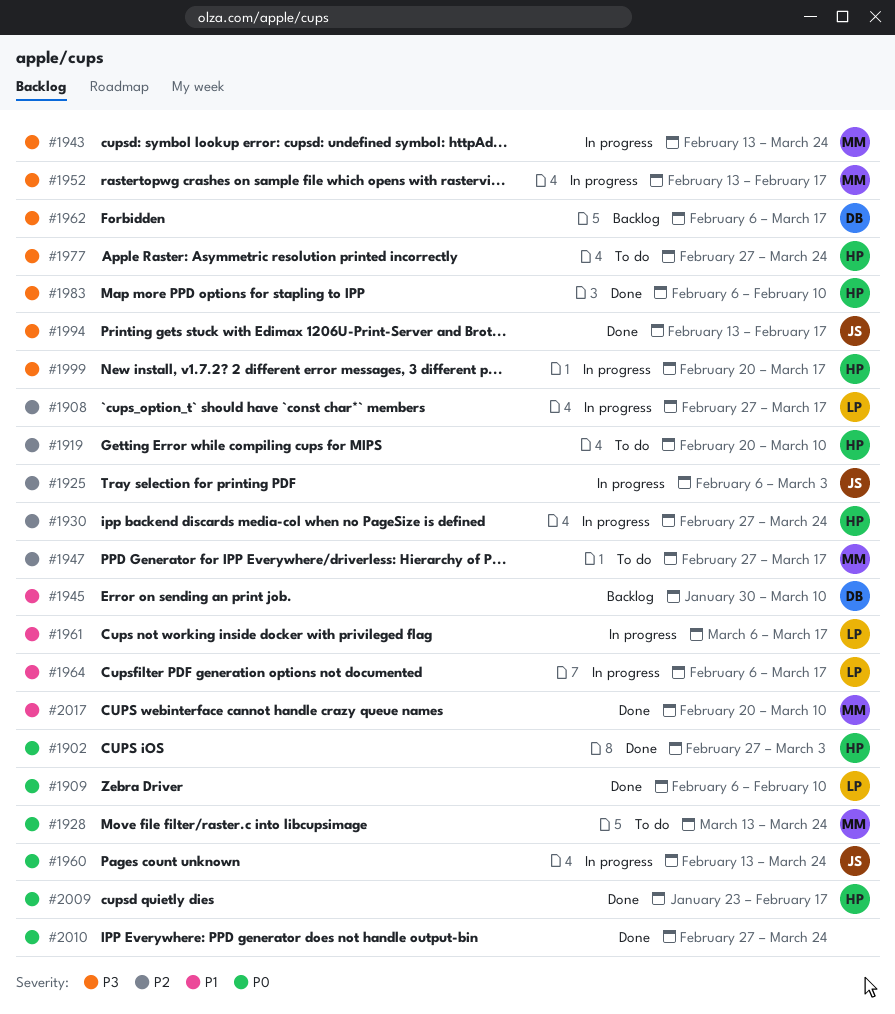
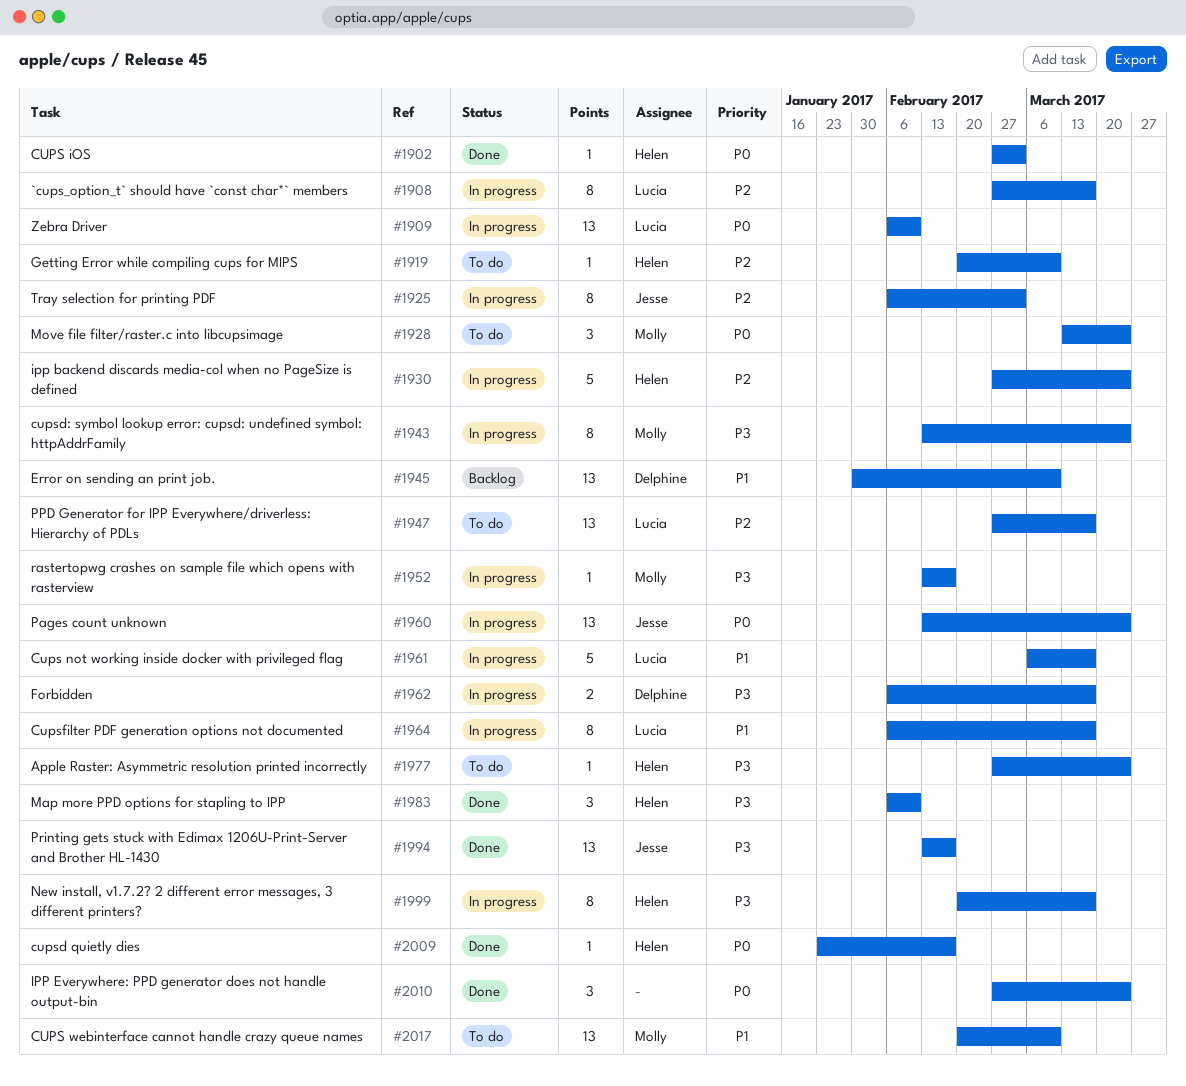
#1909, status: Done -> In progress
#1947, owner: Molly -> Lucia
#1962, status: Backlog -> In progress
#2017, status: Done -> To do

